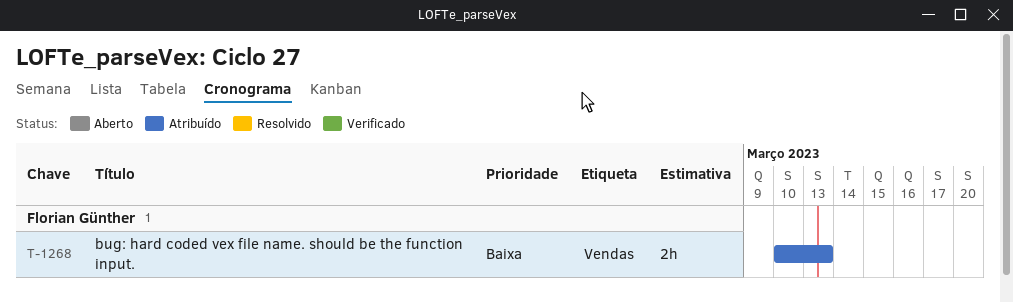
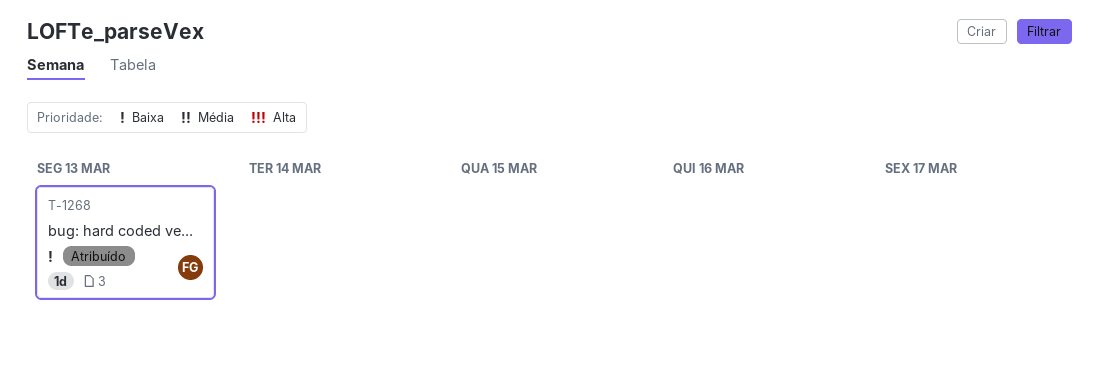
T-1268, estimate: 2h -> 1d

